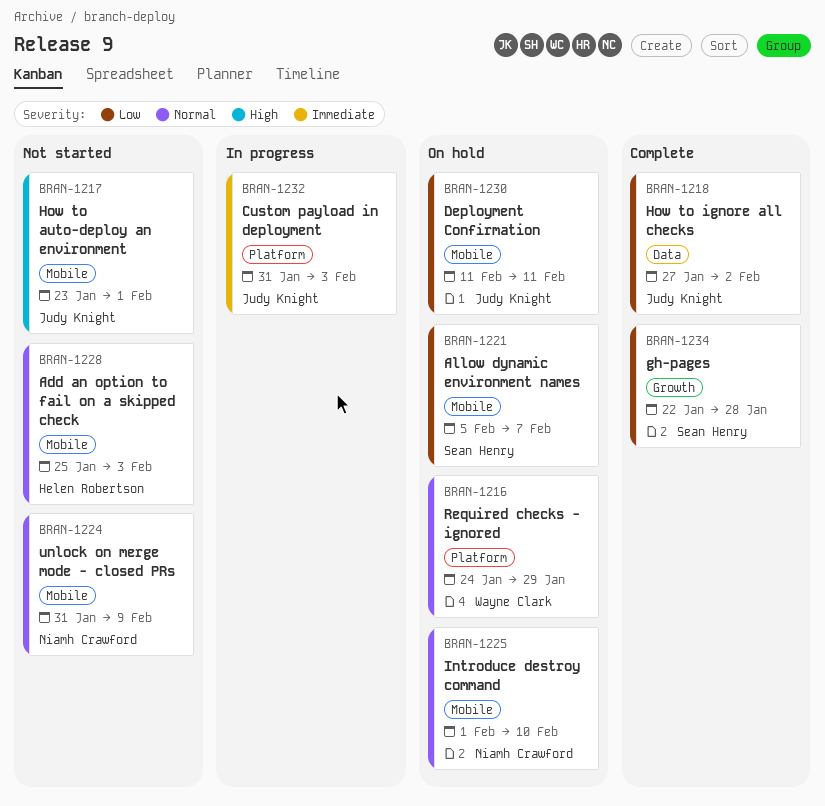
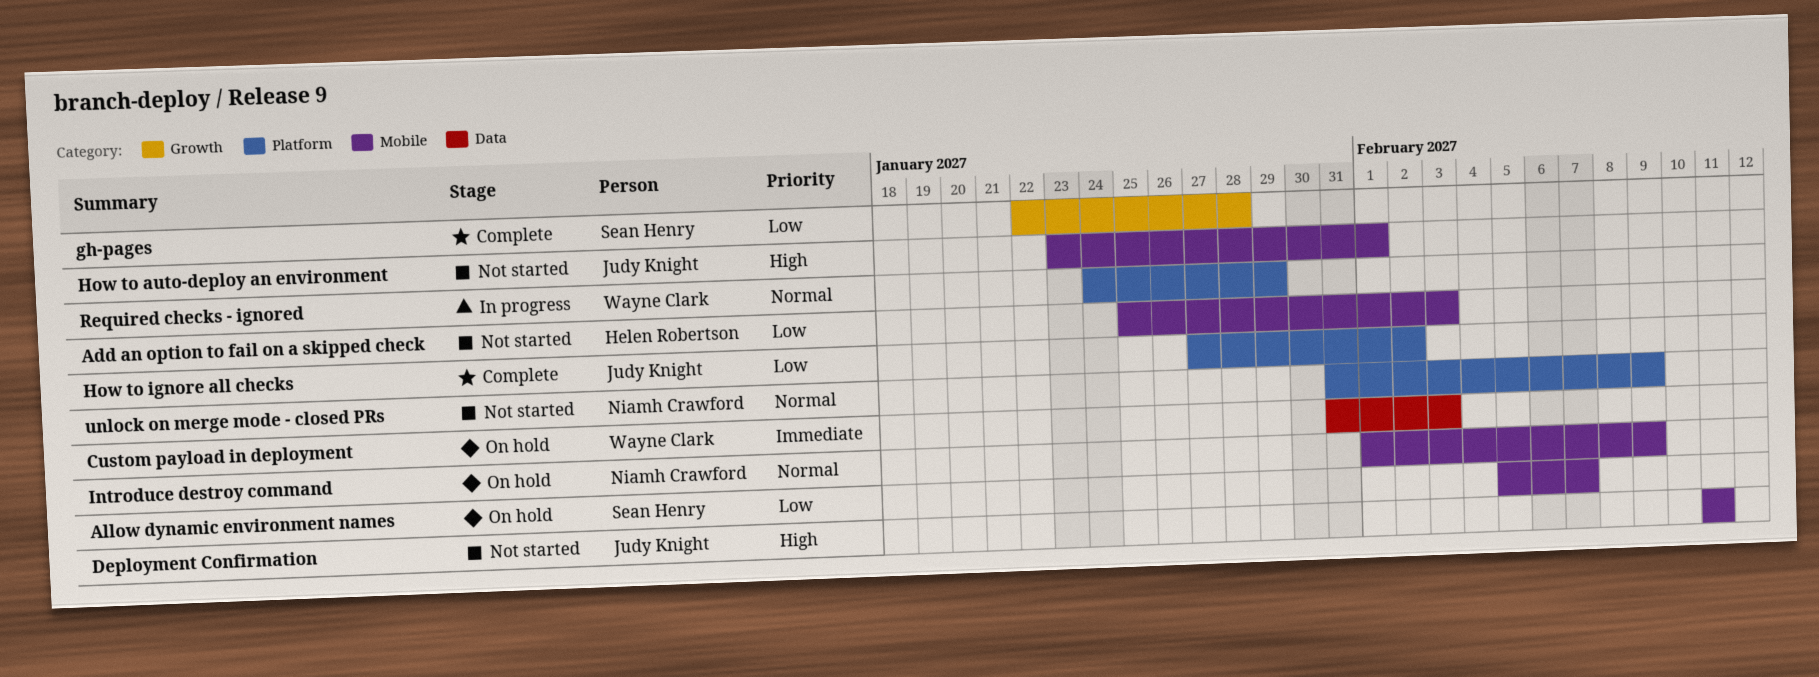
Add an option to fail on a skipped check, priority: Normal -> Low
Custom payload in deployment, status: In progress -> On hold
Custom payload in deployment, owner: Judy Knight -> Wayne Clark
Custom payload in deployment, label: Platform -> Data
Deployment Confirmation, status: On hold -> Not started
Deployment Confirmation, priority: Low -> High
How to ignore all checks, label: Data -> Platform
Introduce destroy command, due: Feb 10 -> Feb 9
Required checks - ignored, status: On hold -> In progress
unlock on merge mode - closed PRs, label: Mobile -> Platform

